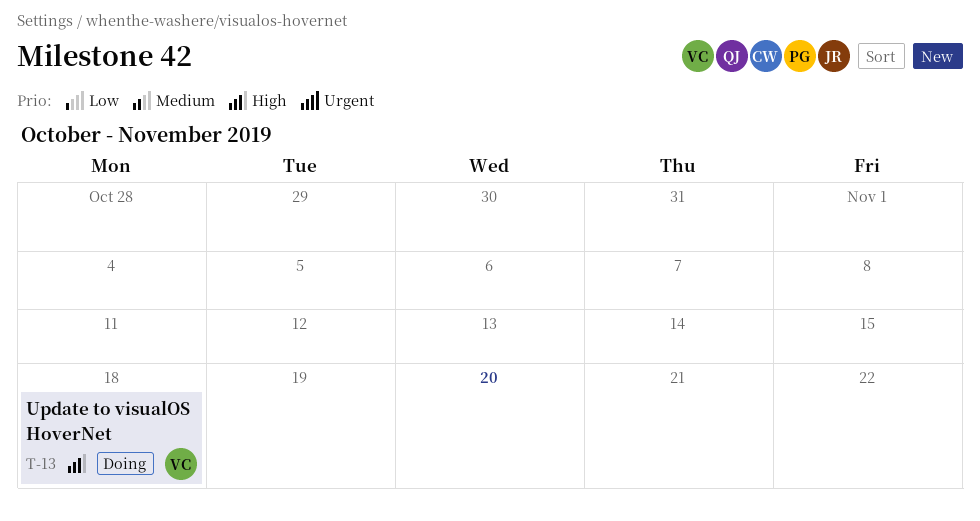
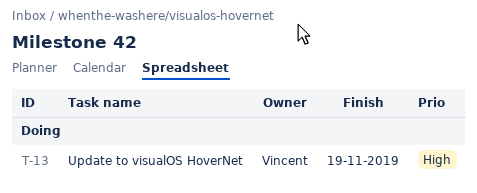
T-13, due: Nov 18 -> Nov 19

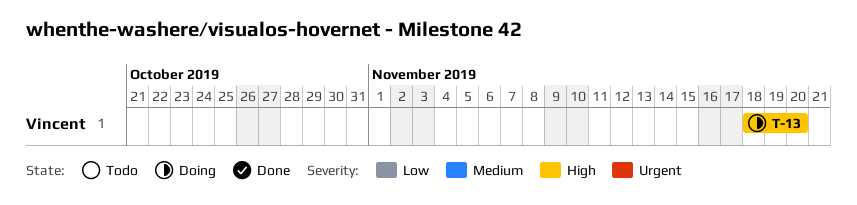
T-13, due: Nov 19 -> Nov 20

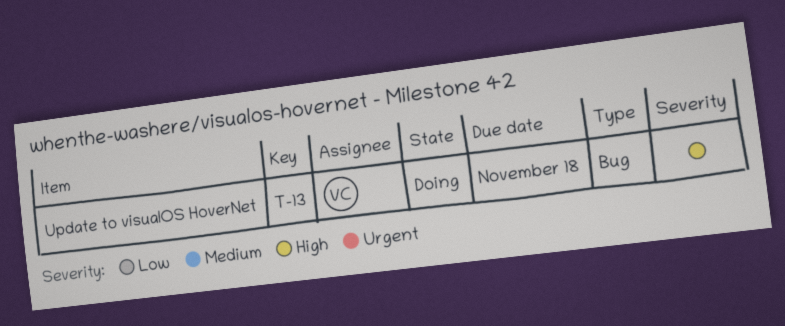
T-13, due: Nov 20 -> Nov 18

